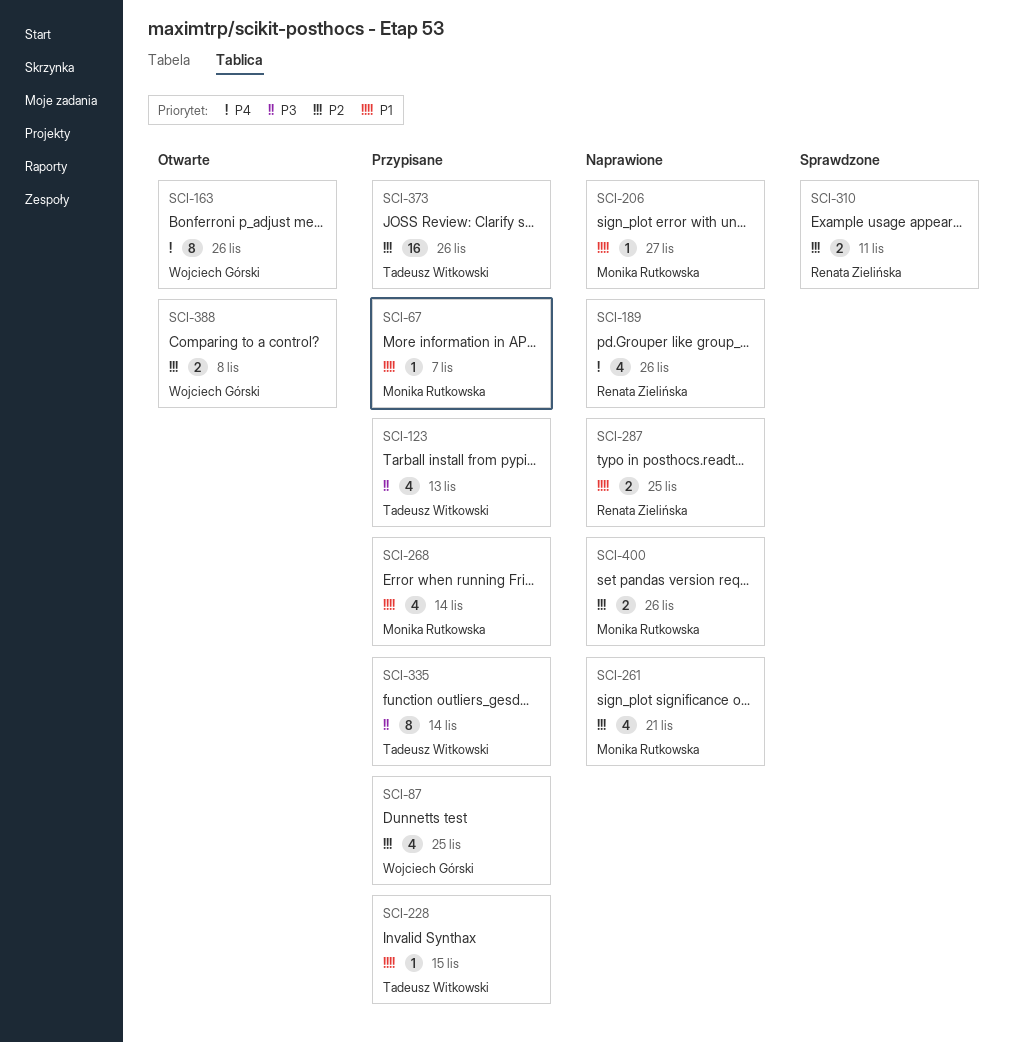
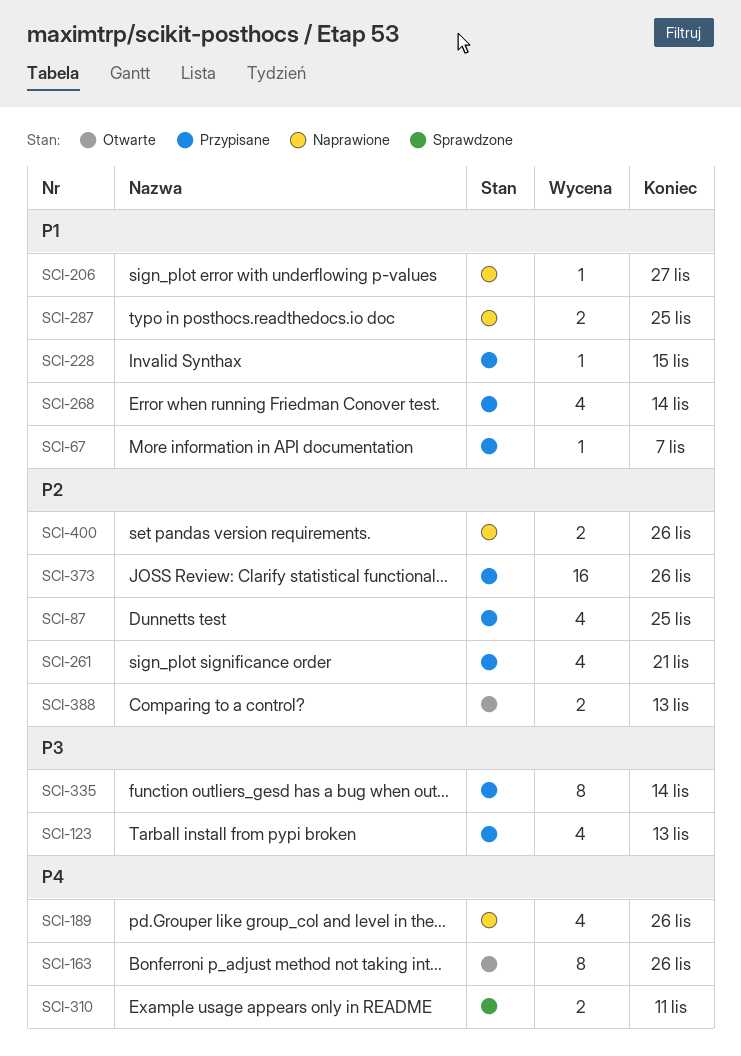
SCI-261, status: Naprawione -> Przypisane
SCI-310, priority: P2 -> P4
SCI-388, due: Nov 8 -> Nov 13

